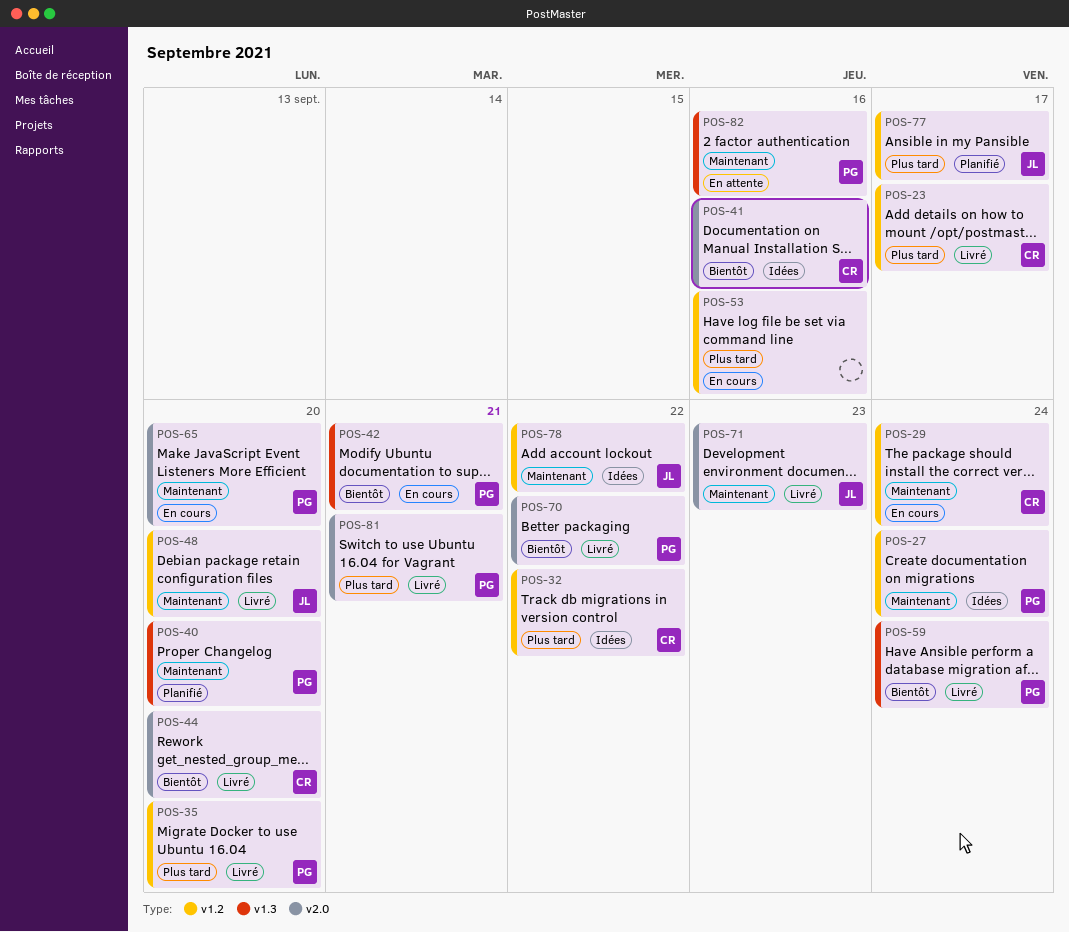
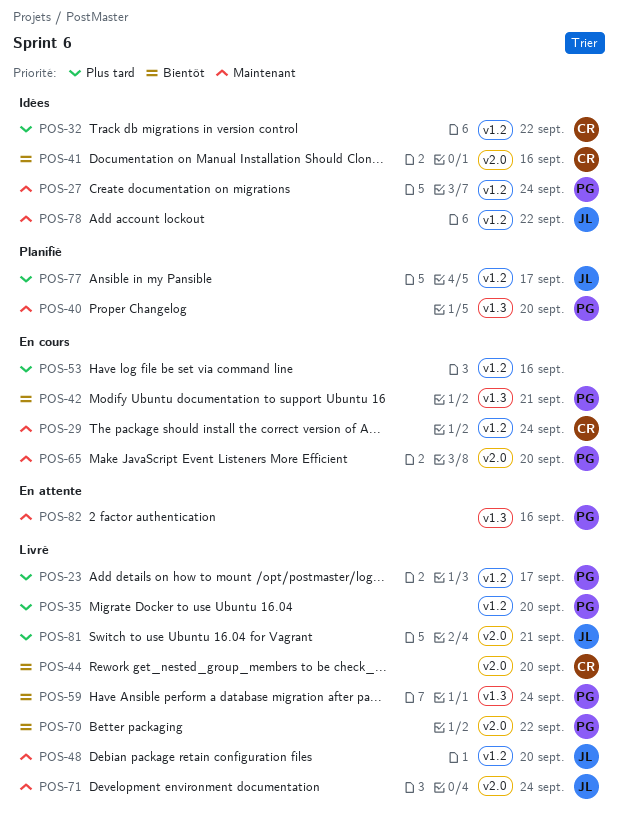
POS-23, owner: CR -> PG
POS-71, due: Sep 23 -> Sep 24
POS-81, owner: PG -> JL

